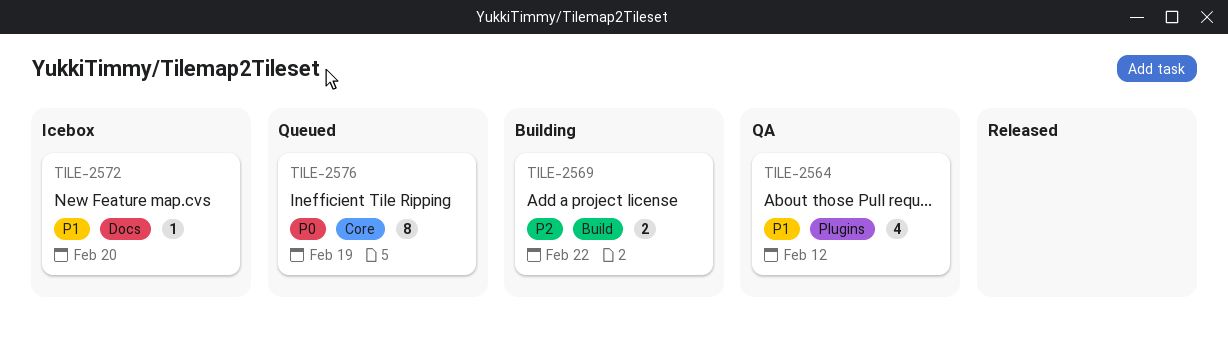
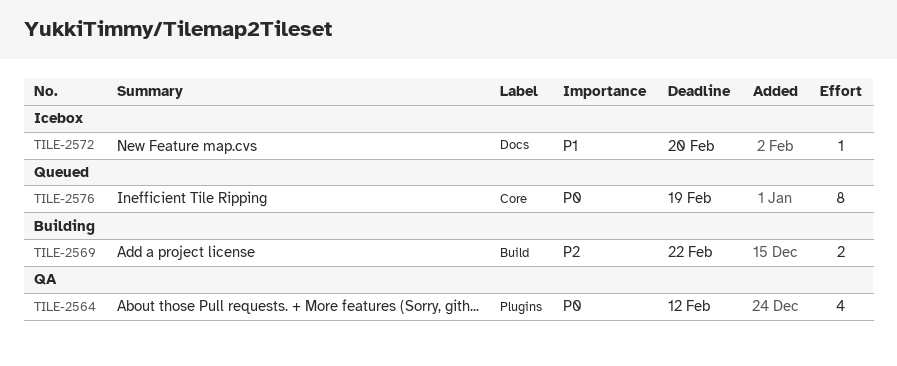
TILE-2564, priority: P1 -> P0

